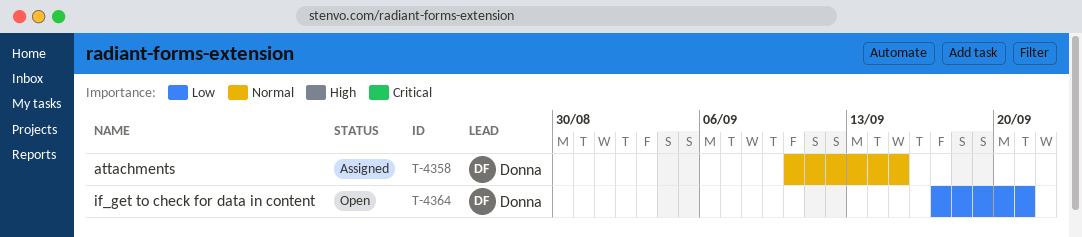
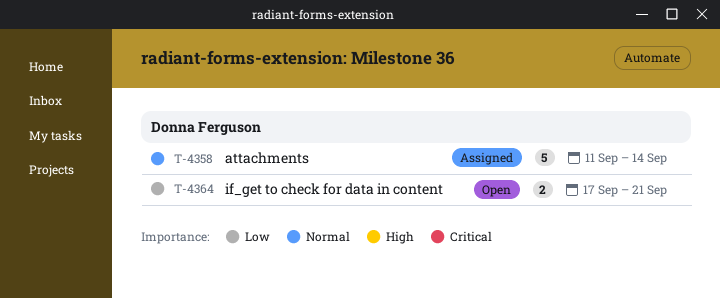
T-4358, start: Sep 10 -> Sep 11
T-4358, due: Sep 15 -> Sep 14

